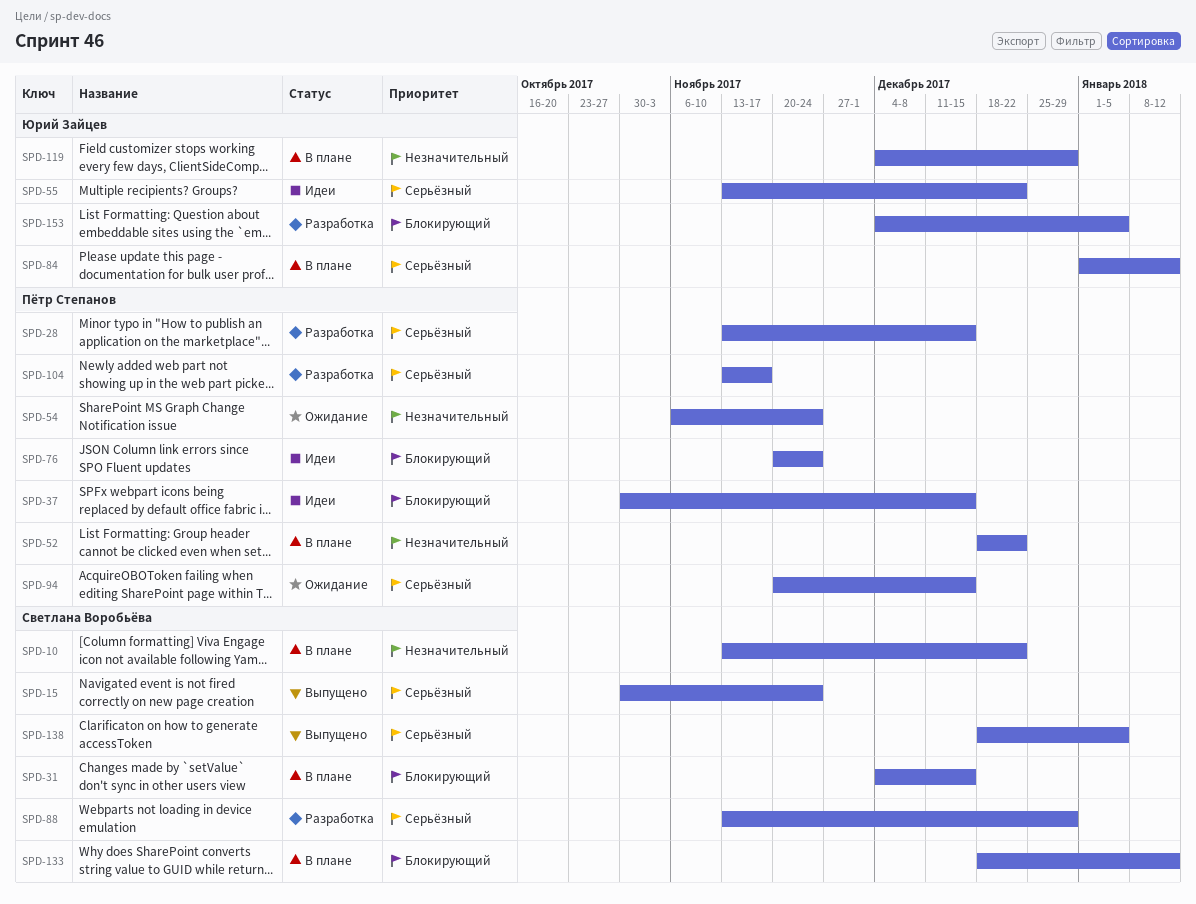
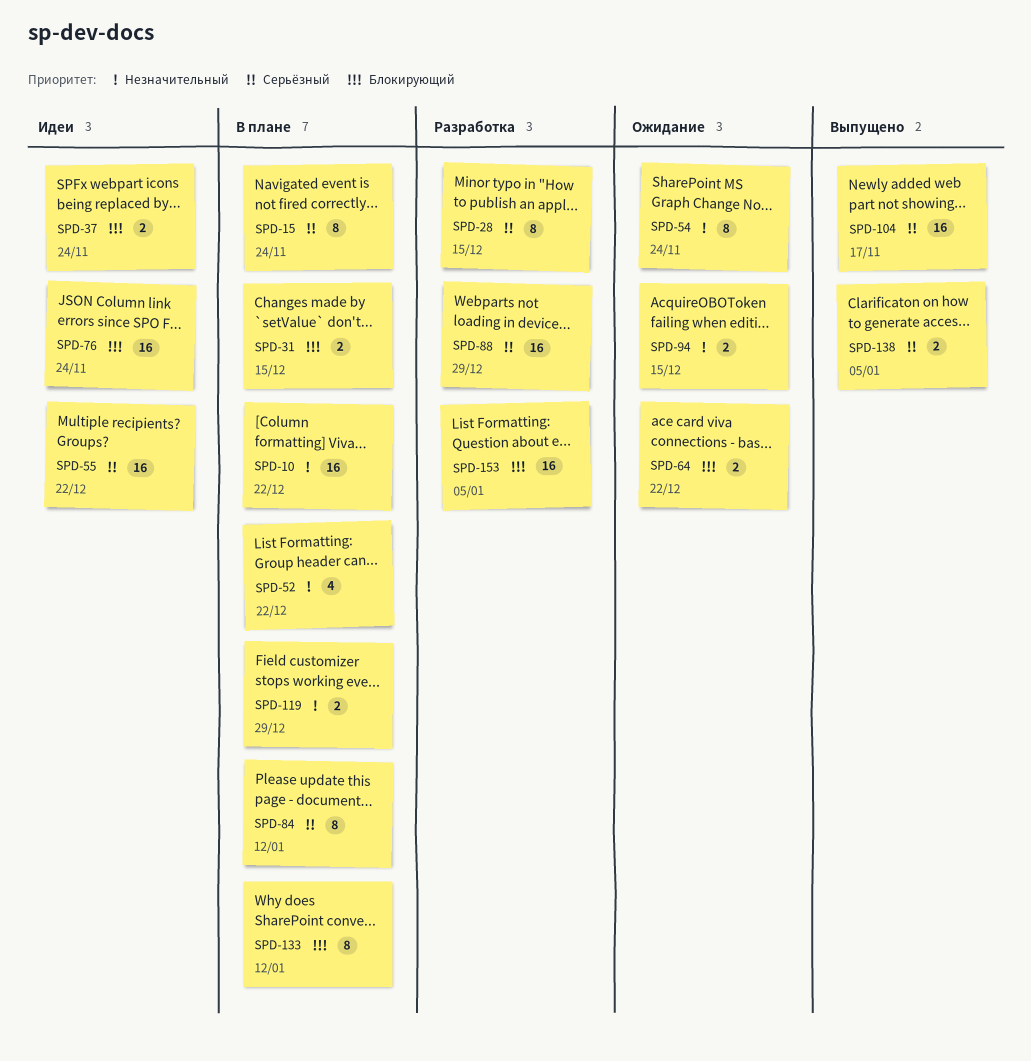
SPD-15, status: Выпущено -> В плане
SPD-37, due: Dec 15 -> Nov 24
SPD-64: none -> present
SPD-94, priority: Серьёзный -> Незначительный
SPD-104, status: Разработка -> Выпущено

